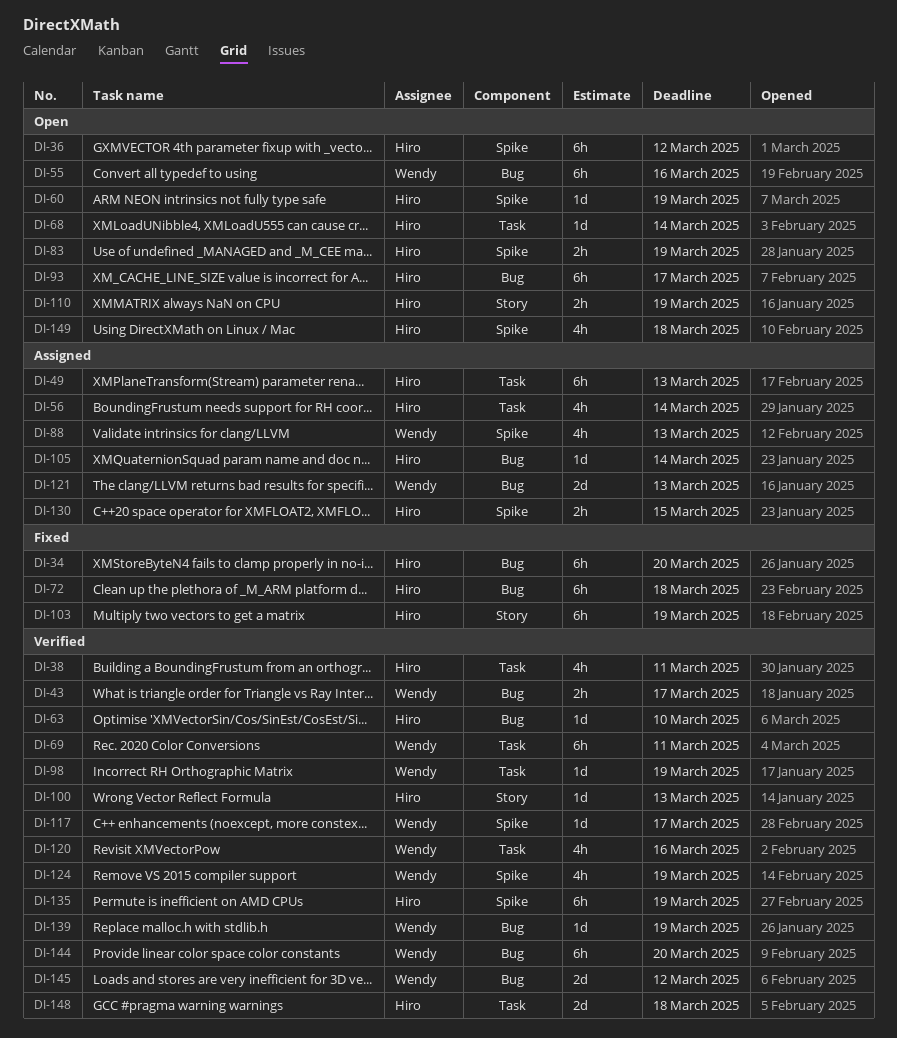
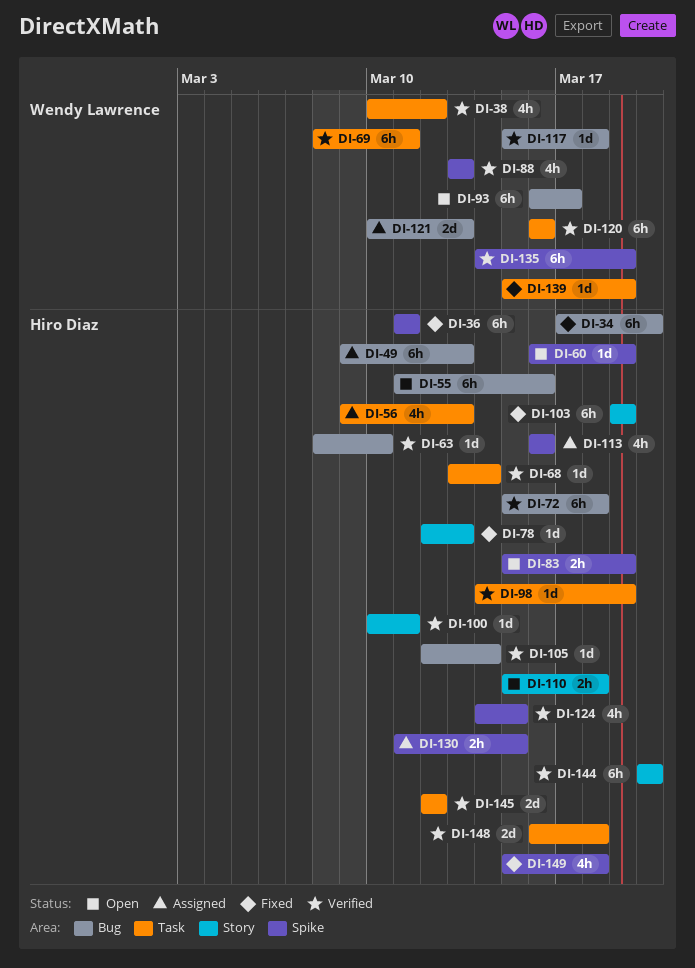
DI-36, status: Open -> Fixed
DI-36, due: Mar 12 -> Mar 11
DI-38, owner: Hiro Diaz -> Wendy Lawrence
DI-38, due: Mar 11 -> Mar 12
DI-43: present -> none
DI-49, label: Task -> Bug
DI-55, owner: Wendy Lawrence -> Hiro Diaz
DI-56, due: Mar 14 -> Mar 13
DI-68, status: Open -> Verified
DI-72, status: Fixed -> Verified
DI-78: none -> present
DI-88, status: Assigned -> Verified
DI-93, owner: Hiro Diaz -> Wendy Lawrence
DI-98, owner: Wendy Lawrence -> Hiro Diaz
DI-100, due: Mar 13 -> Mar 11
DI-105, status: Assigned -> Verified
DI-110, due: Mar 19 -> Mar 18
DI-113: none -> present
DI-117, label: Spike -> Bug
DI-117, due: Mar 17 -> Mar 18
DI-120, estimate: 4h -> 6h
DI-124, owner: Wendy Lawrence -> Hiro Diaz
DI-124, due: Mar 19 -> Mar 15
DI-135, owner: Hiro Diaz -> Wendy Lawrence
DI-139, status: Verified -> Fixed
DI-139, label: Bug -> Task
DI-144, owner: Wendy Lawrence -> Hiro Diaz
DI-144, label: Bug -> Story
DI-145, owner: Wendy Lawrence -> Hiro Diaz
DI-145, label: Bug -> Task
DI-149, status: Open -> Fixed

